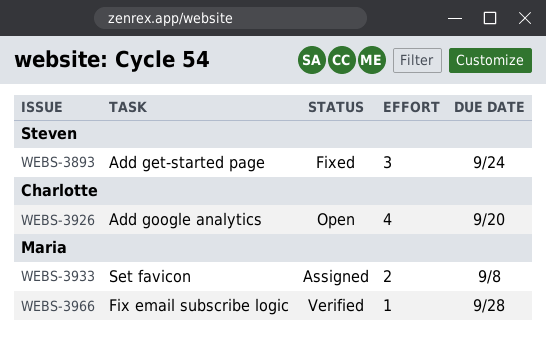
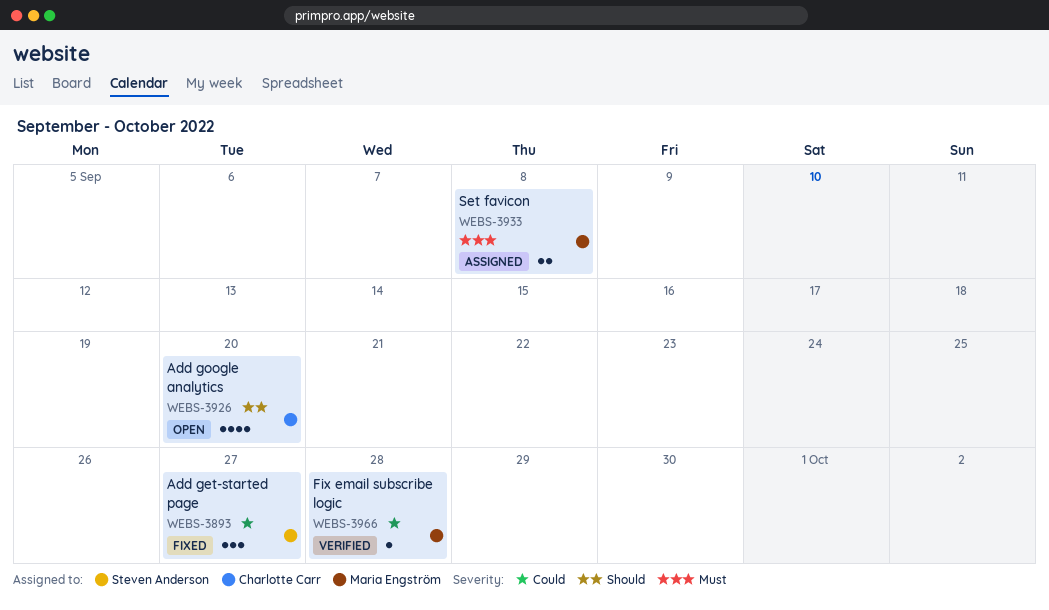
WEBS-3893, due: Sep 24 -> Sep 27

